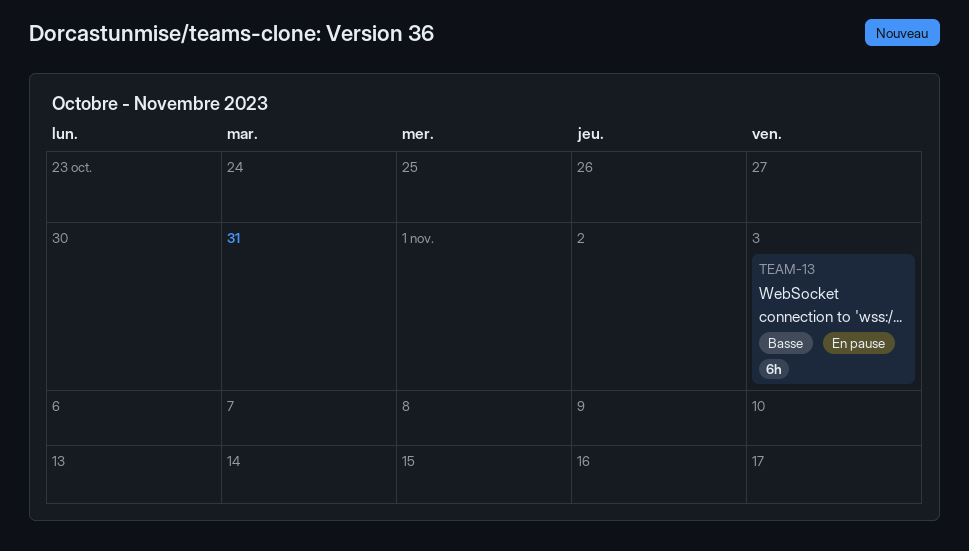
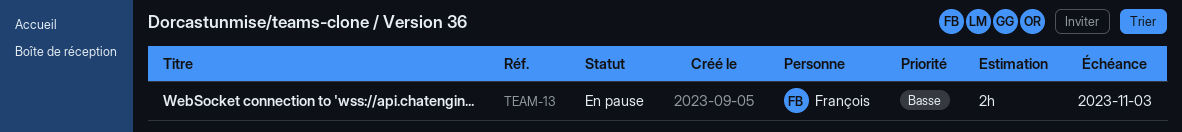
TEAM-13, estimate: 6h -> 2h

